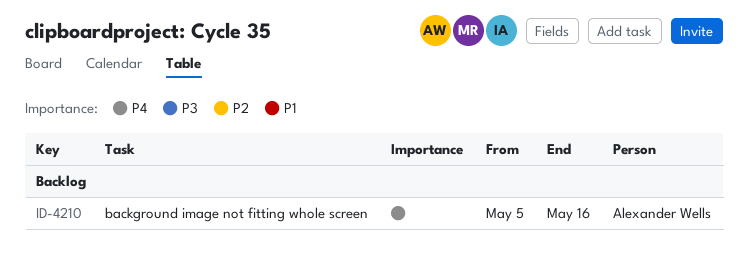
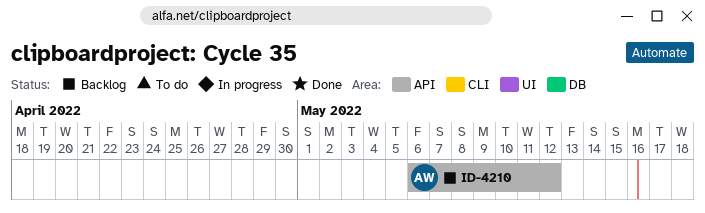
ID-4210, start: May 5 -> May 6
ID-4210, due: May 16 -> May 12

